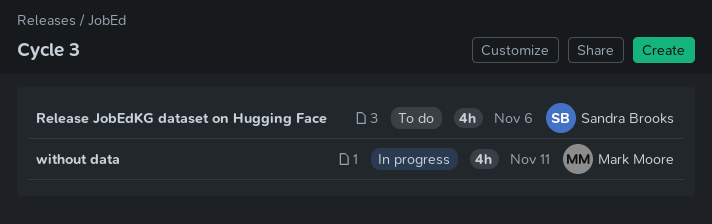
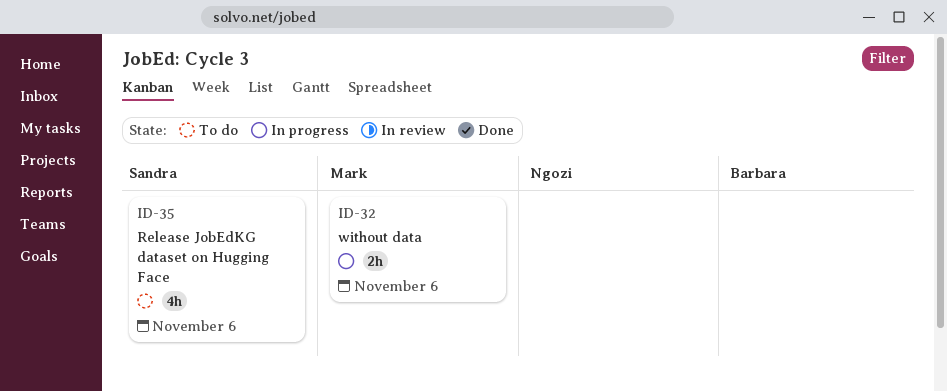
without data, estimate: 4h -> 2h
without data, due: Nov 11 -> Nov 6

